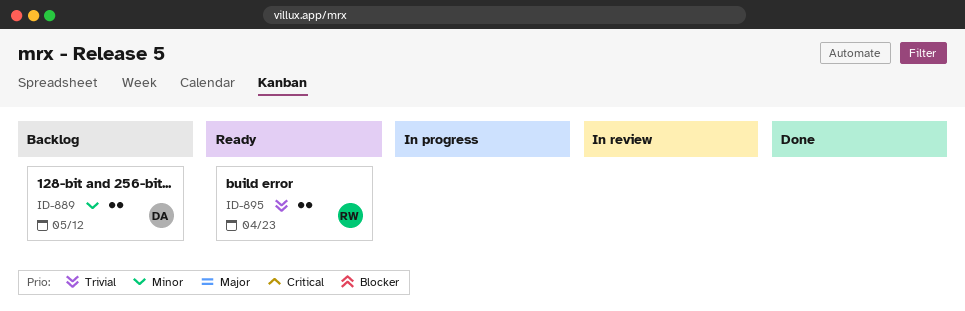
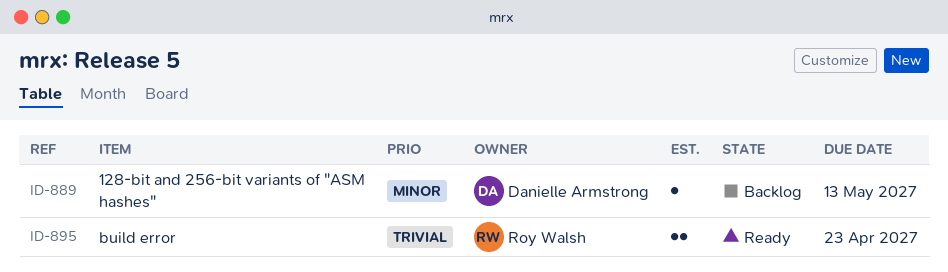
ID-889, estimate: 2 -> 1
ID-889, due: May 12 -> May 13

